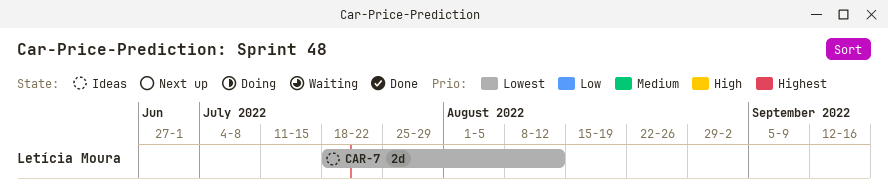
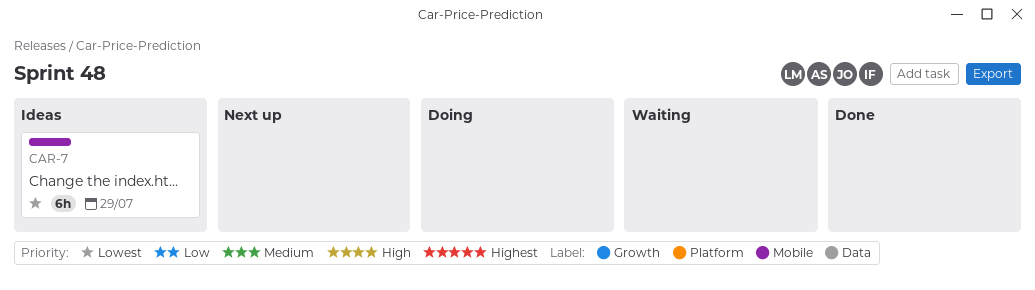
CAR-7, estimate: 2d -> 6h
CAR-7, due: Aug 12 -> Jul 29

